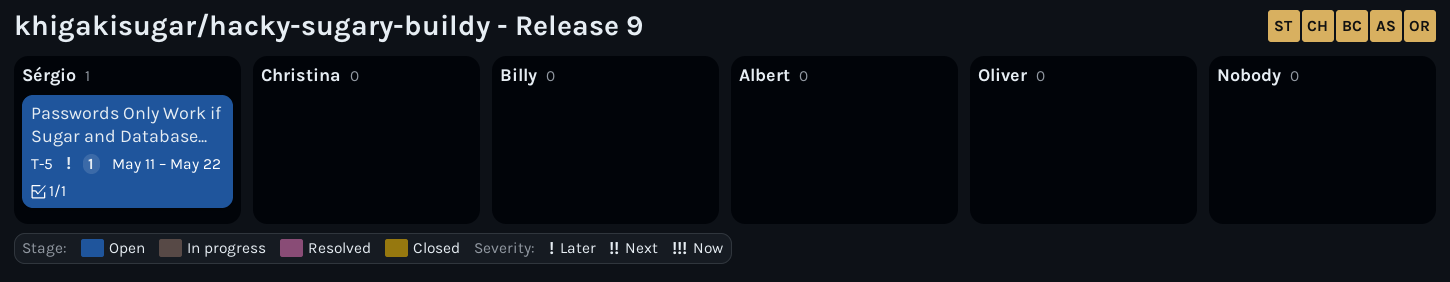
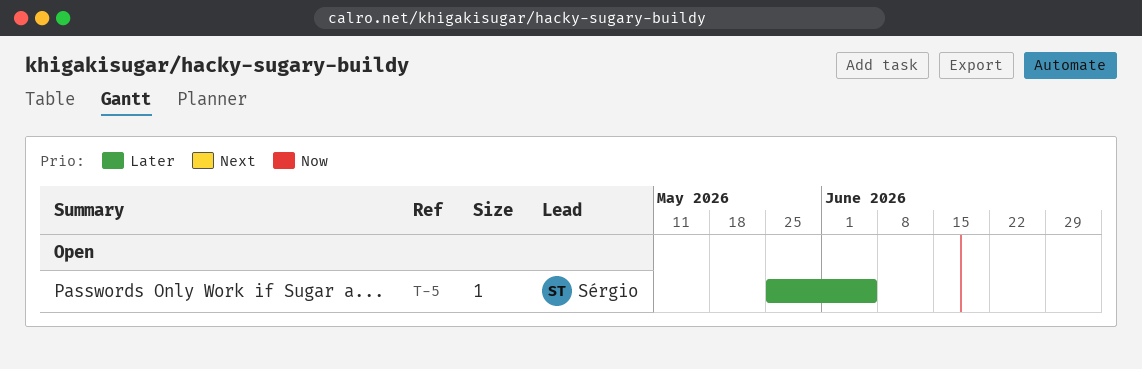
T-5, start: May 11 -> May 25
T-5, due: May 22 -> Jun 5

